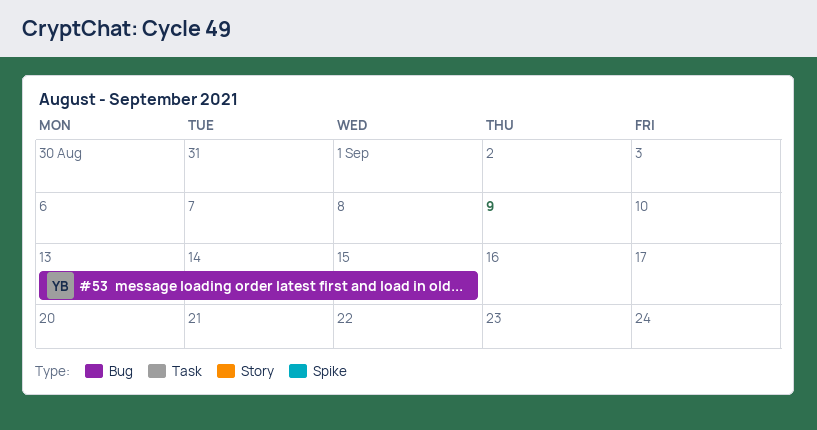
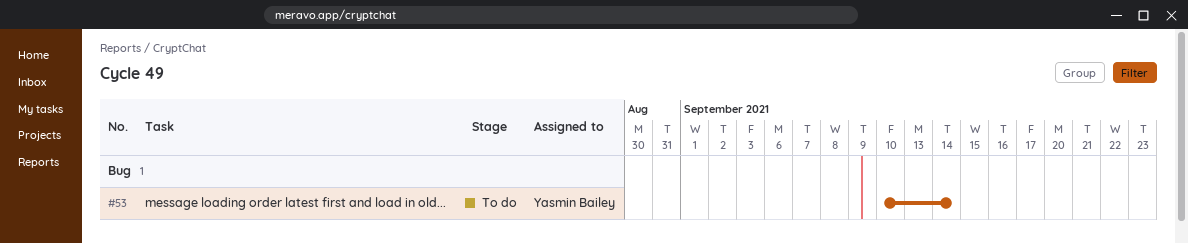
#53, start: Sep 13 -> Sep 10
#53, due: Sep 15 -> Sep 14

